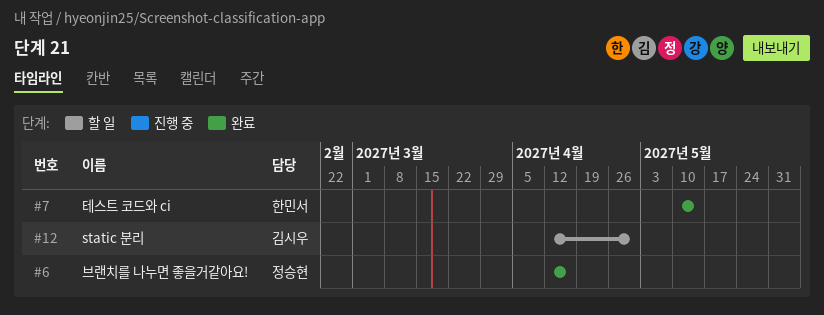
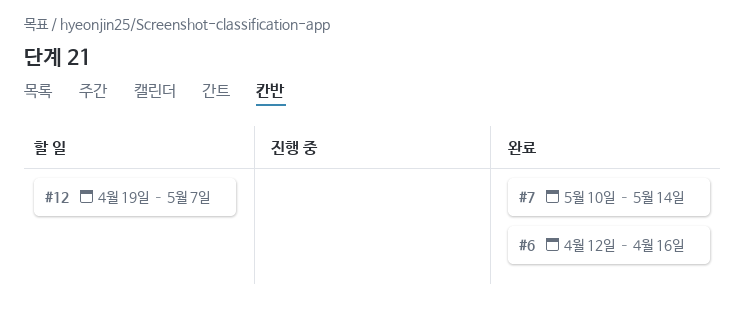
#12, start: Apr 12 -> Apr 19
#12, due: Apr 30 -> May 7

